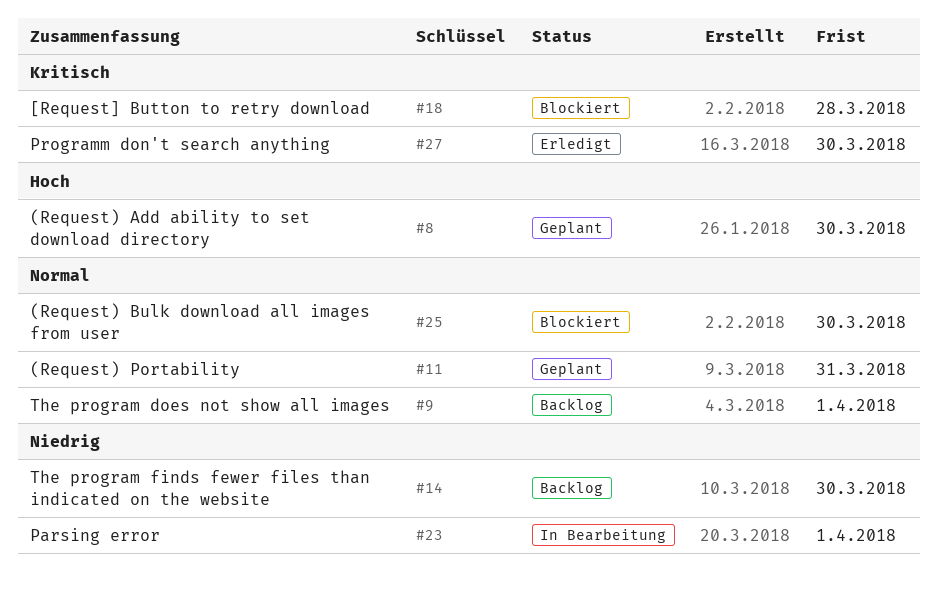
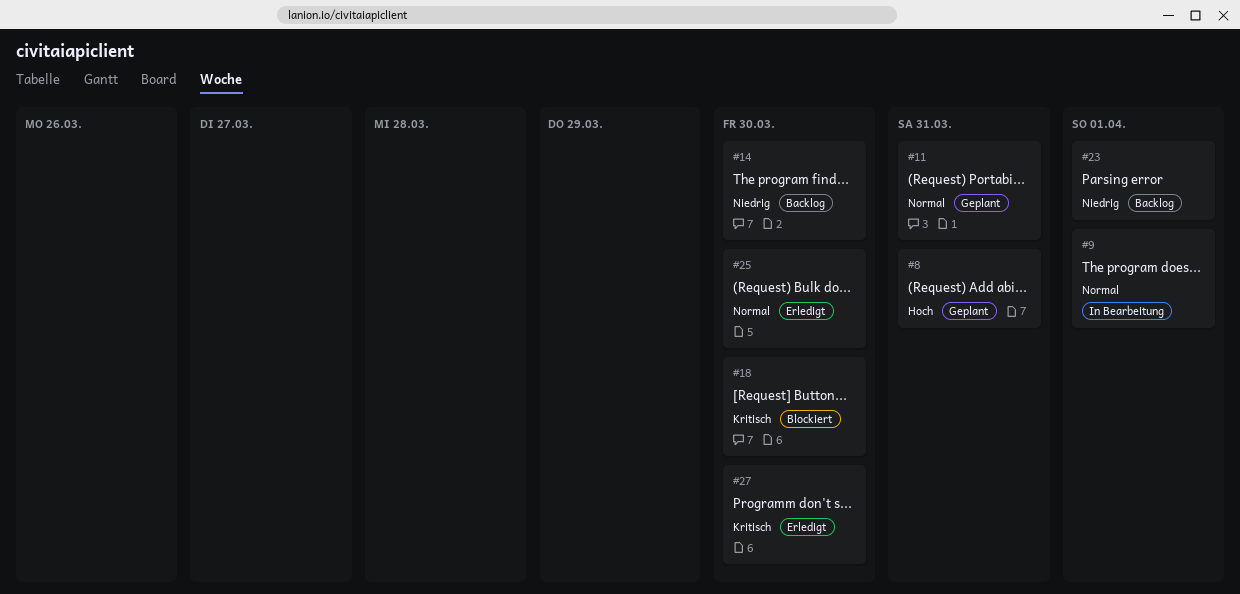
#8, due: Mar 30 -> Mar 31
#9, status: Backlog -> In Bearbeitung
#18, due: Mar 28 -> Mar 30
#23, status: In Bearbeitung -> Backlog
#25, status: Blockiert -> Erledigt

